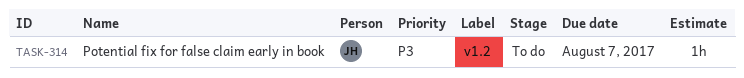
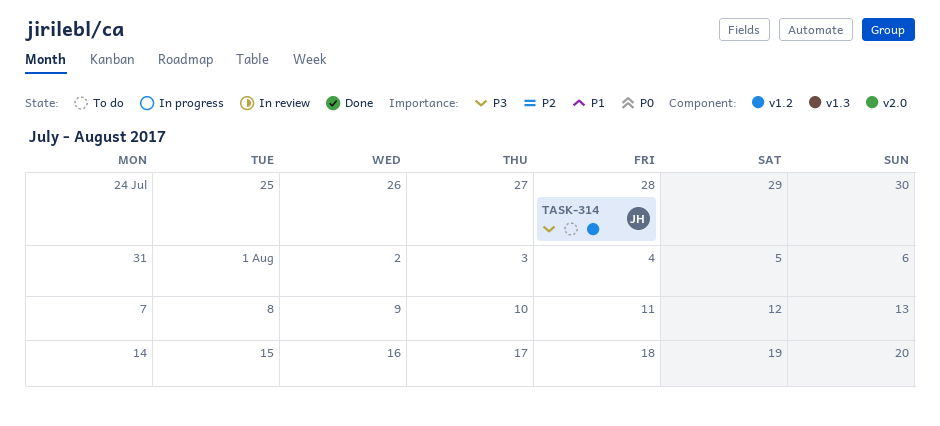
TASK-314, due: Aug 7 -> Jul 28

